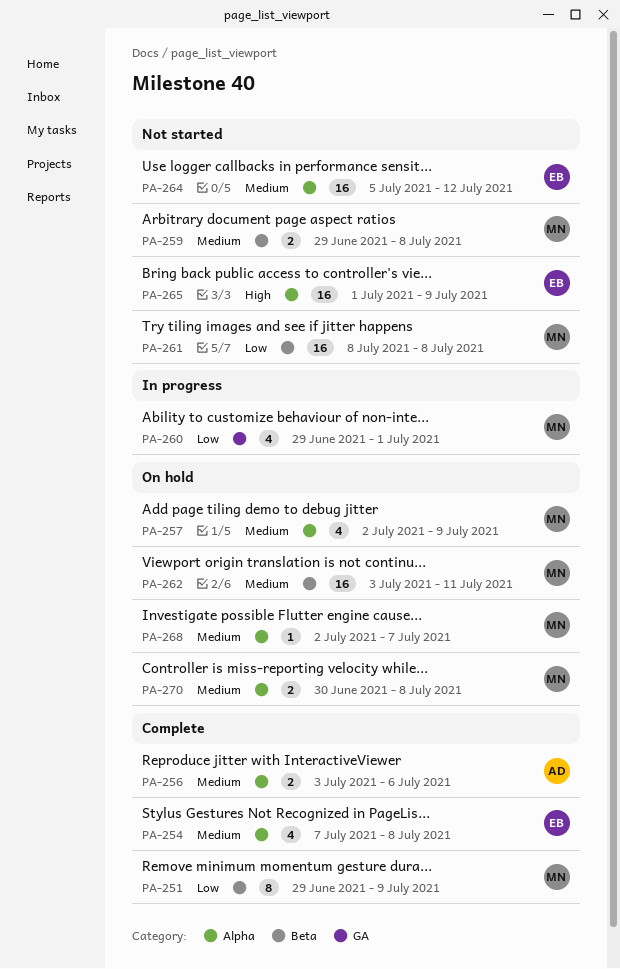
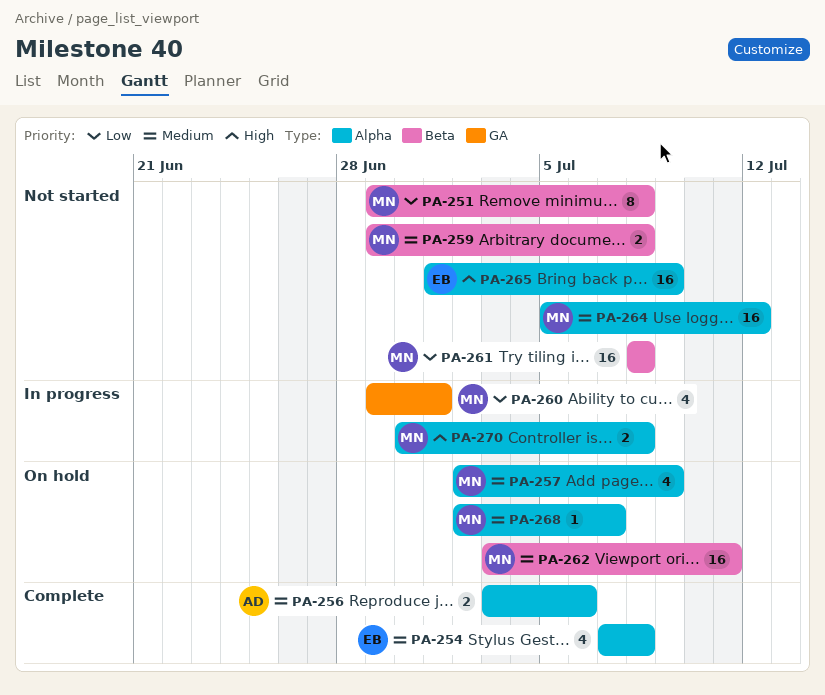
PA-251, status: Complete -> Not started
PA-251, due: Jul 9 -> Jul 8
PA-264, owner: EB -> MN
PA-270, status: On hold -> In progress
PA-270, priority: Medium -> High

